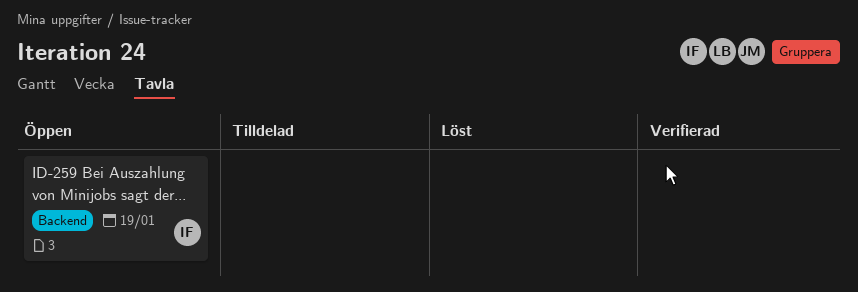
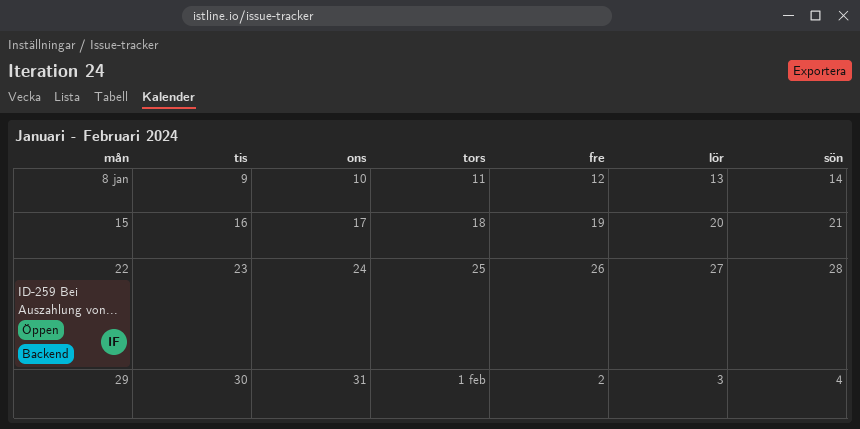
ID-259, due: Jan 19 -> Jan 22

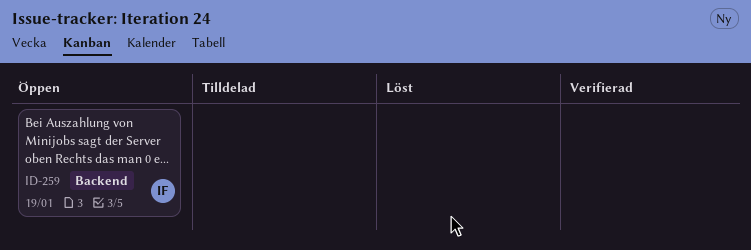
ID-259, due: Jan 22 -> Jan 19

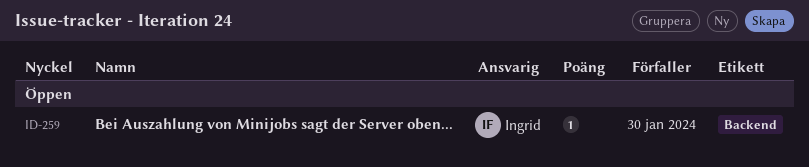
ID-259, due: Jan 19 -> Jan 30

